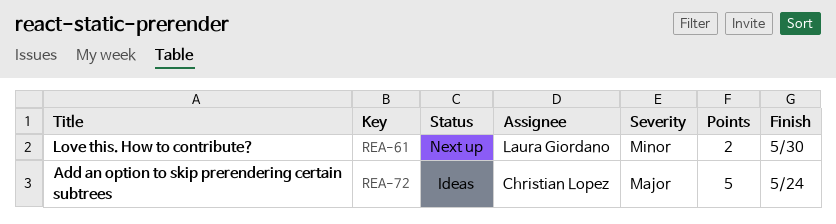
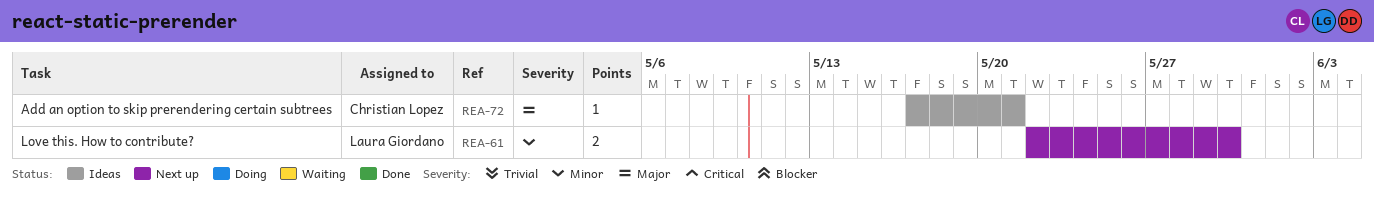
REA-72, estimate: 5 -> 1
REA-72, due: May 24 -> May 21

